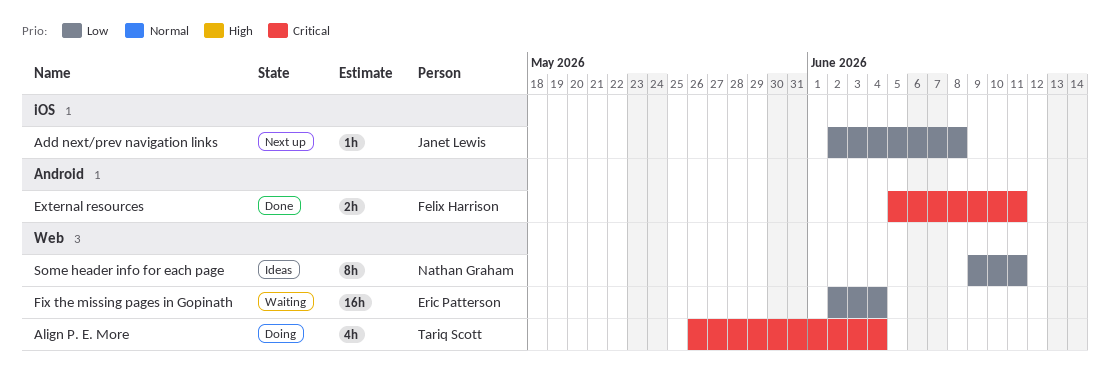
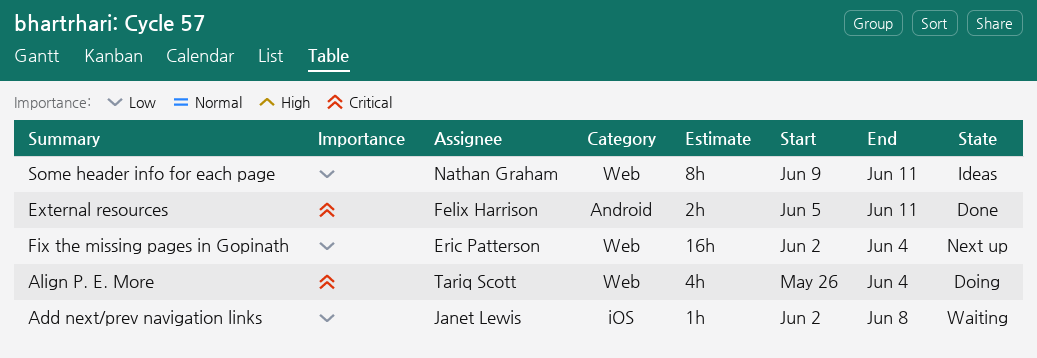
Add next/prev navigation links, status: Next up -> Waiting
Fix the missing pages in Gopinath, status: Waiting -> Next up

